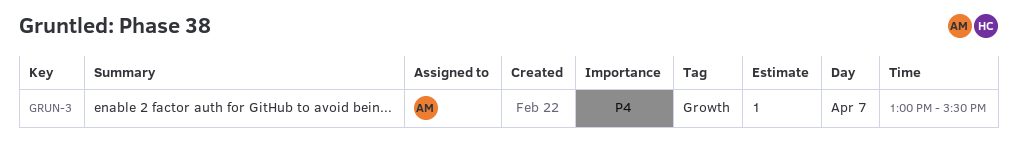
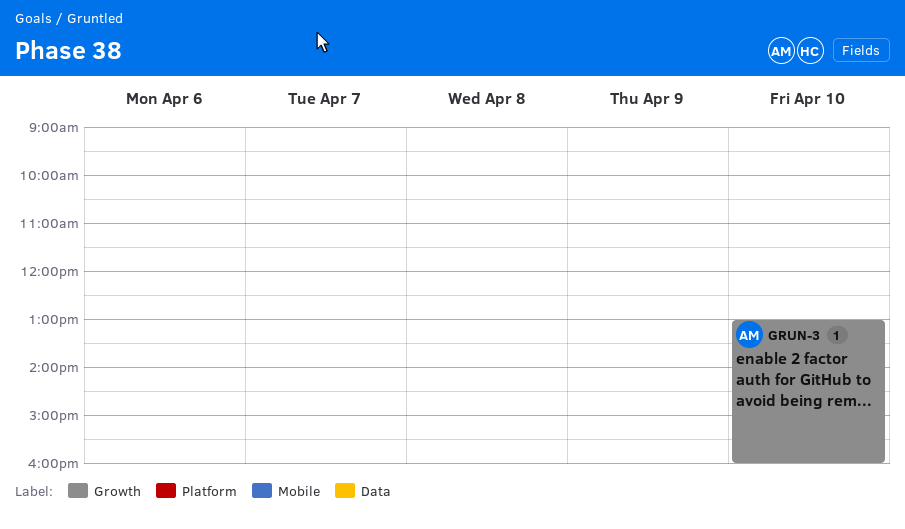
GRUN-3, day: Apr 7 -> Apr 10
GRUN-3, ends: 15:30 -> 16:00

